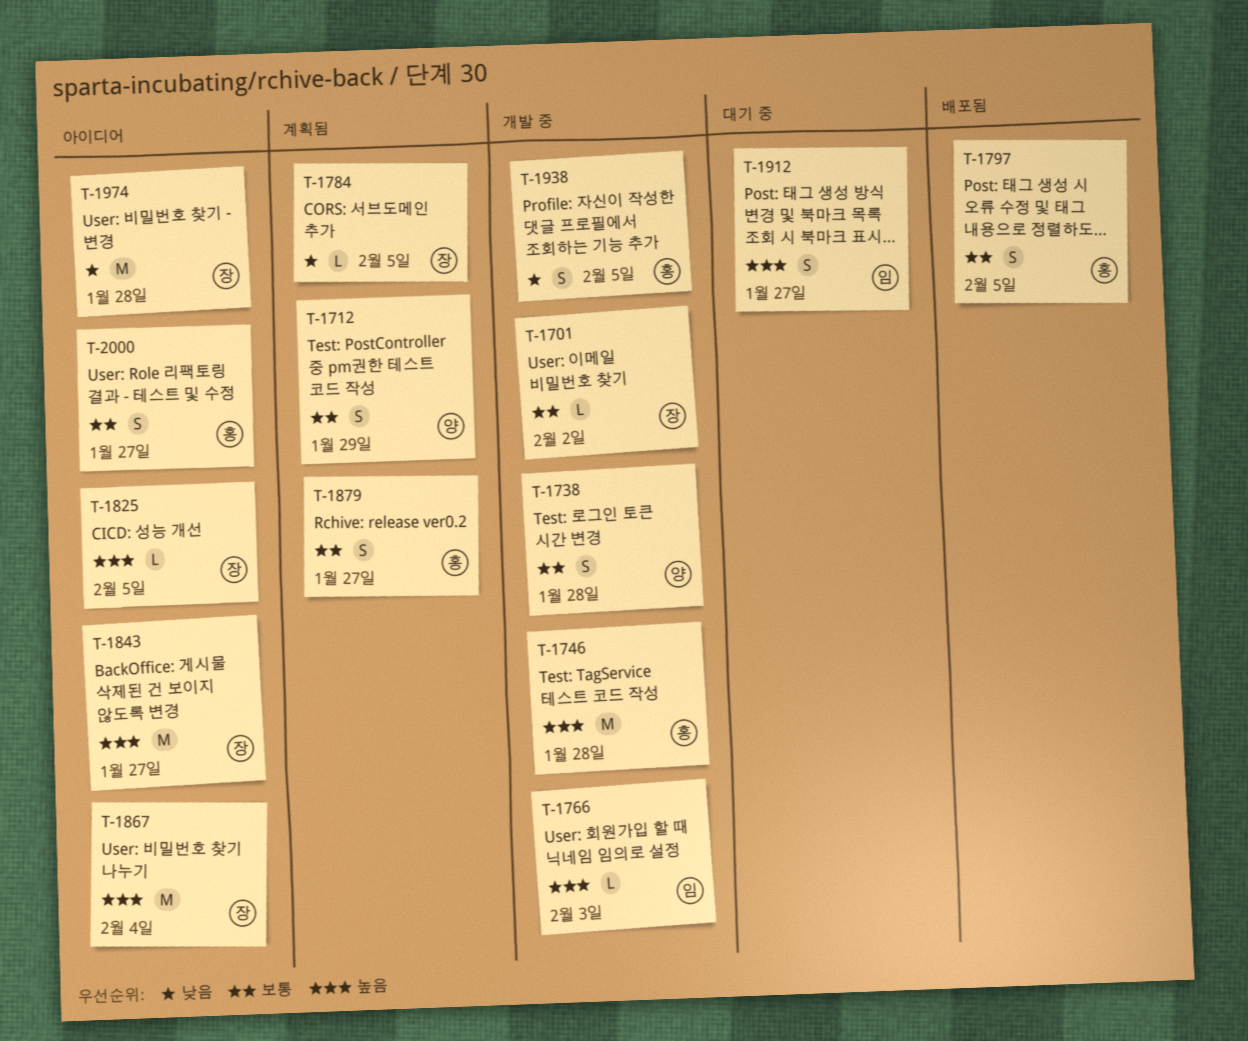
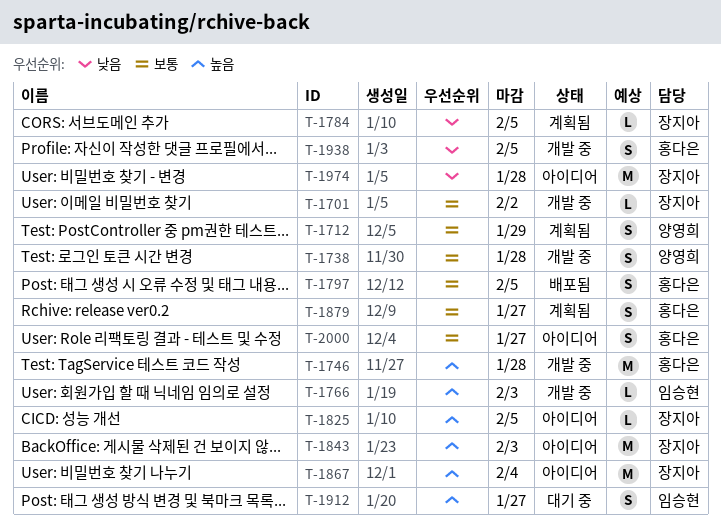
T-1843, due: Jan 27 -> Feb 3

